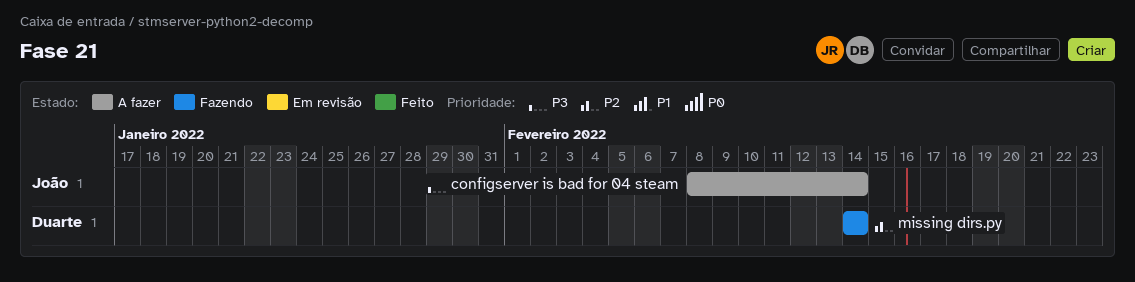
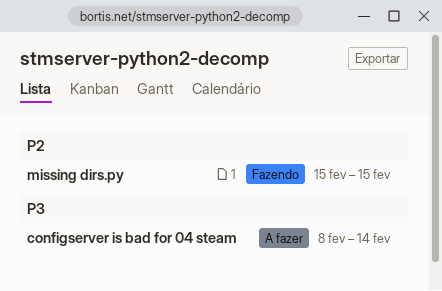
missing dirs.py, start: Feb 14 -> Feb 15
missing dirs.py, due: Feb 14 -> Feb 15

